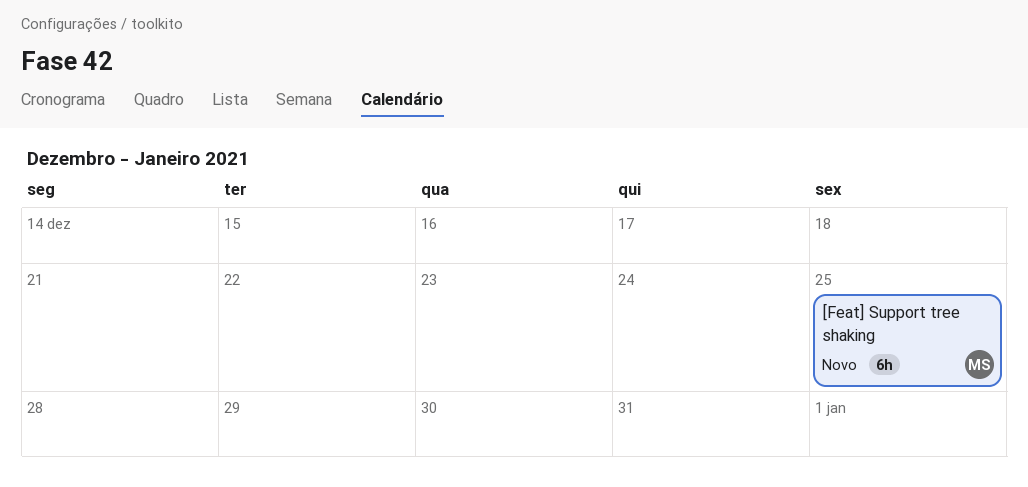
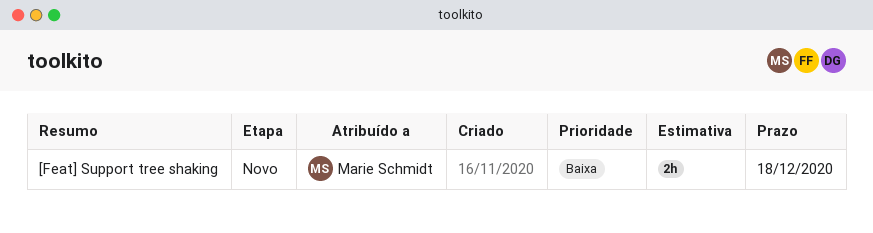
[Feat] Support tree shaking, estimate: 6h -> 2h
[Feat] Support tree shaking, due: Dec 25 -> Dec 18

